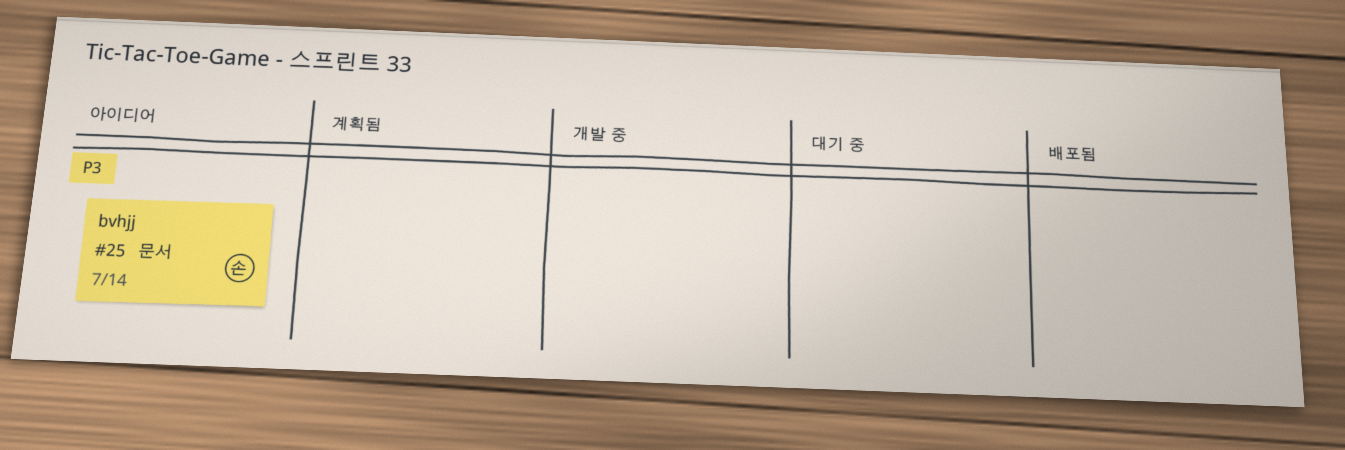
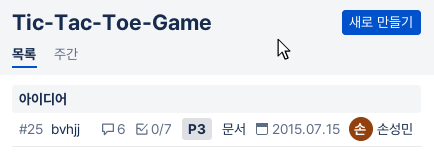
#25, due: Jul 14 -> Jul 15

